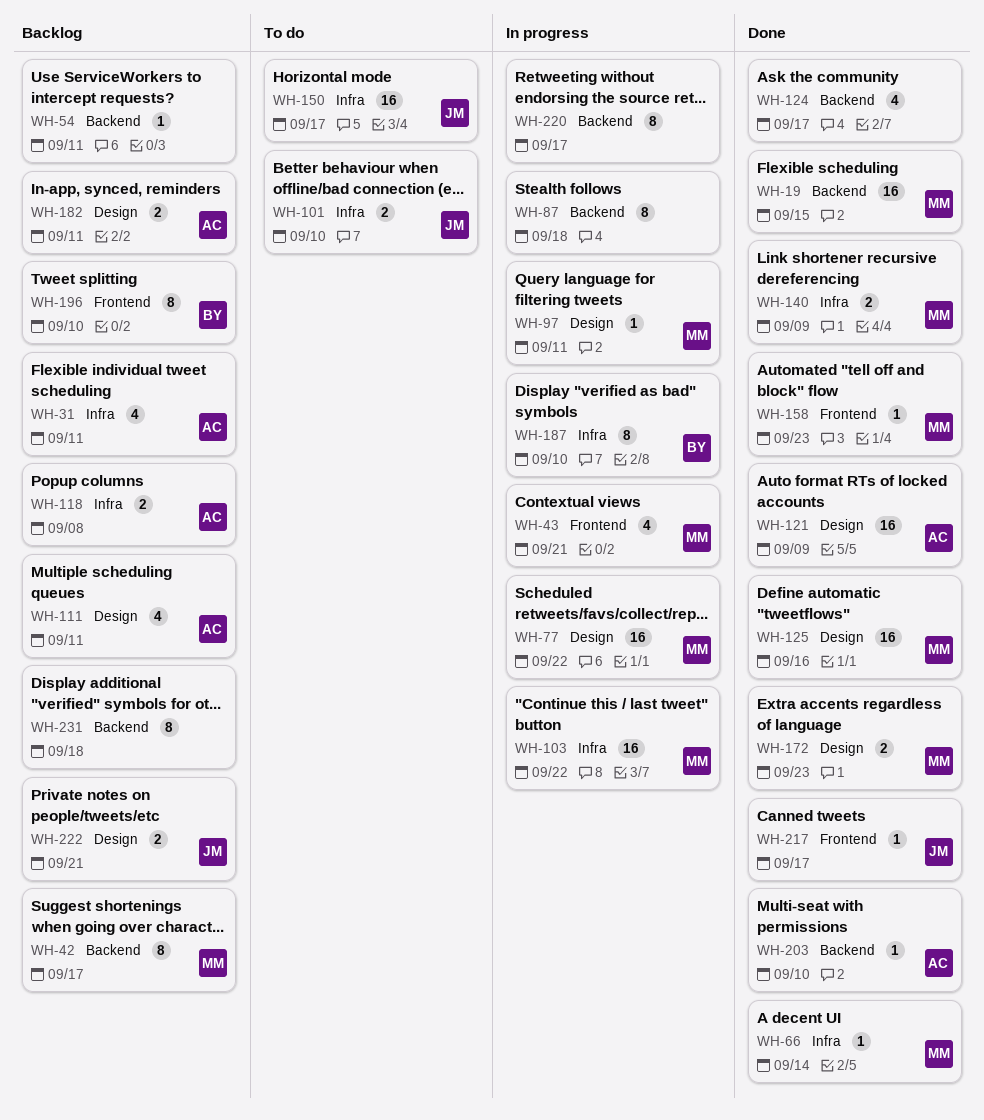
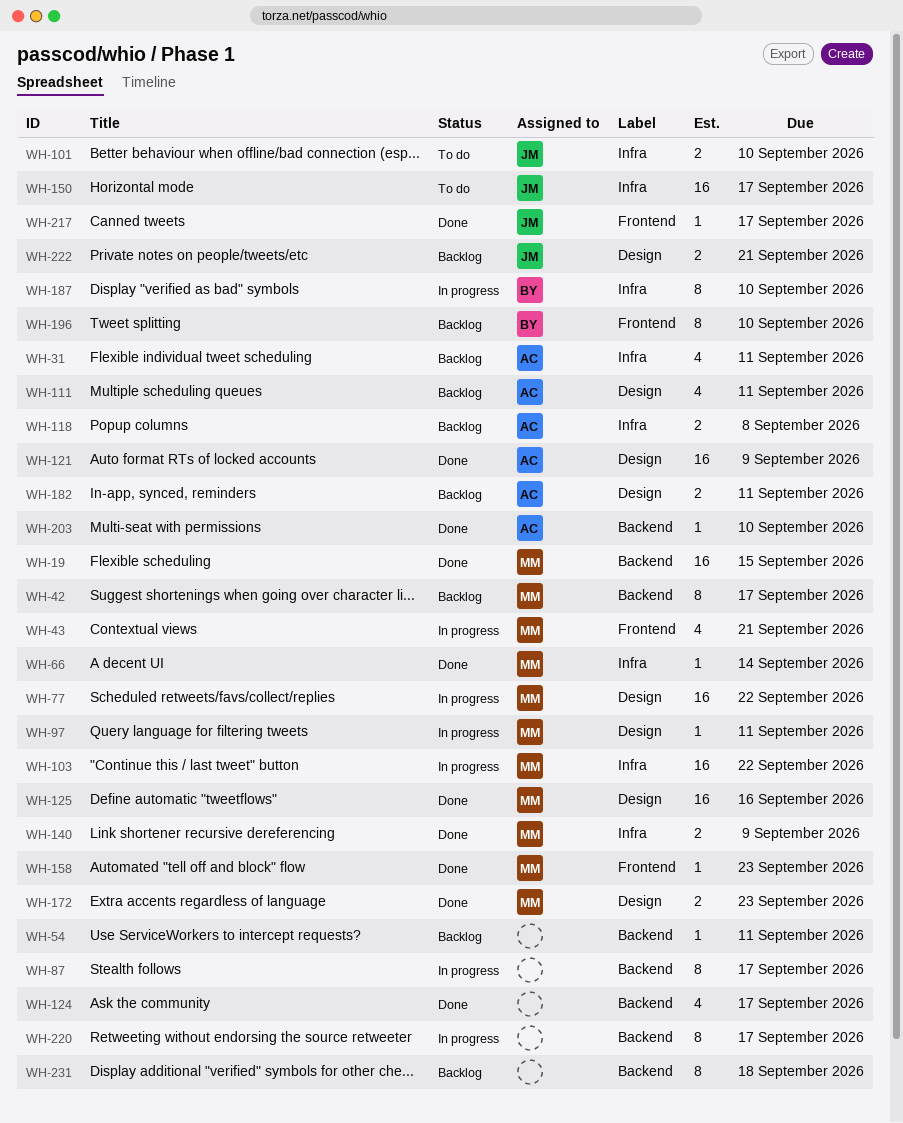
WH-87, due: Sep 18 -> Sep 17

